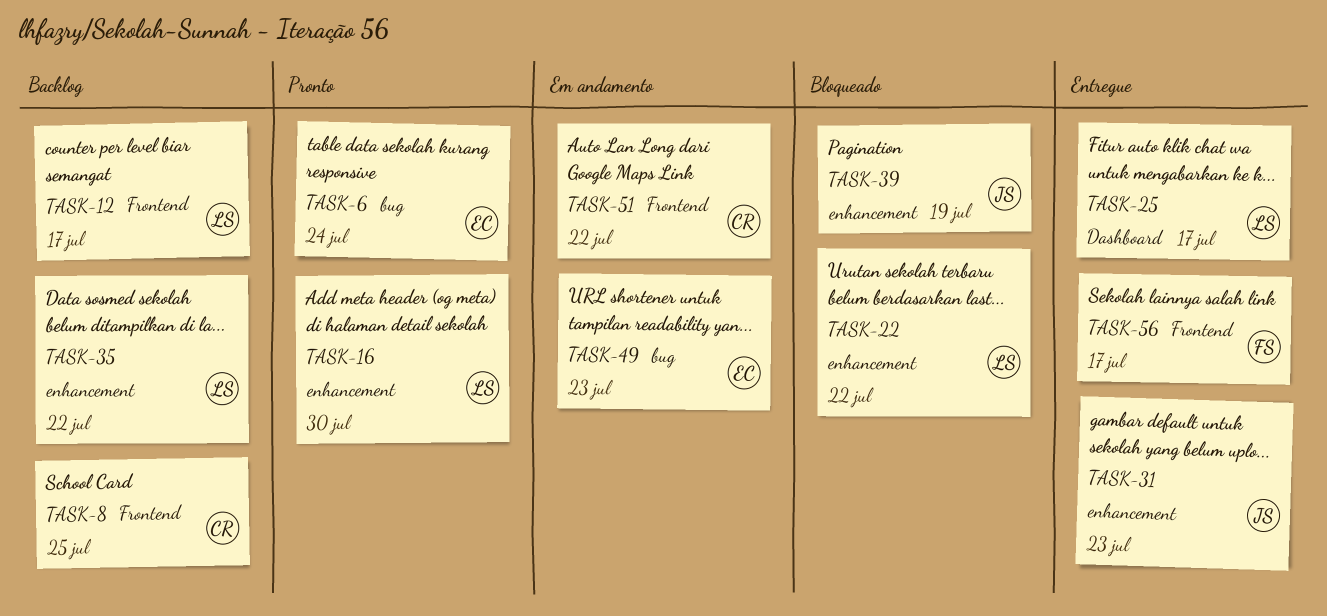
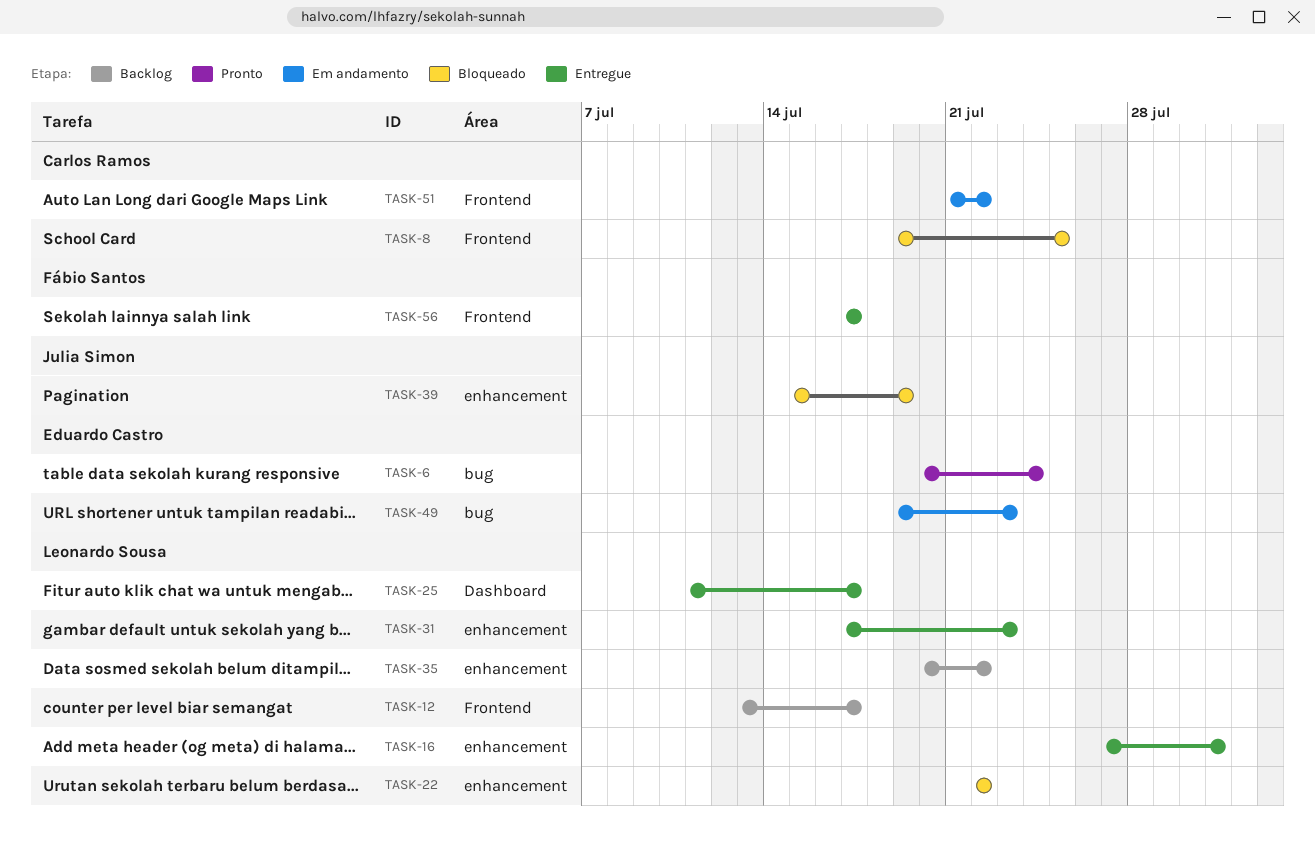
TASK-8, status: Backlog -> Bloqueado
TASK-16, status: Pronto -> Entregue
TASK-16, due: Jul 30 -> Jul 31
TASK-31, owner: Julia Simon -> Leonardo Sousa

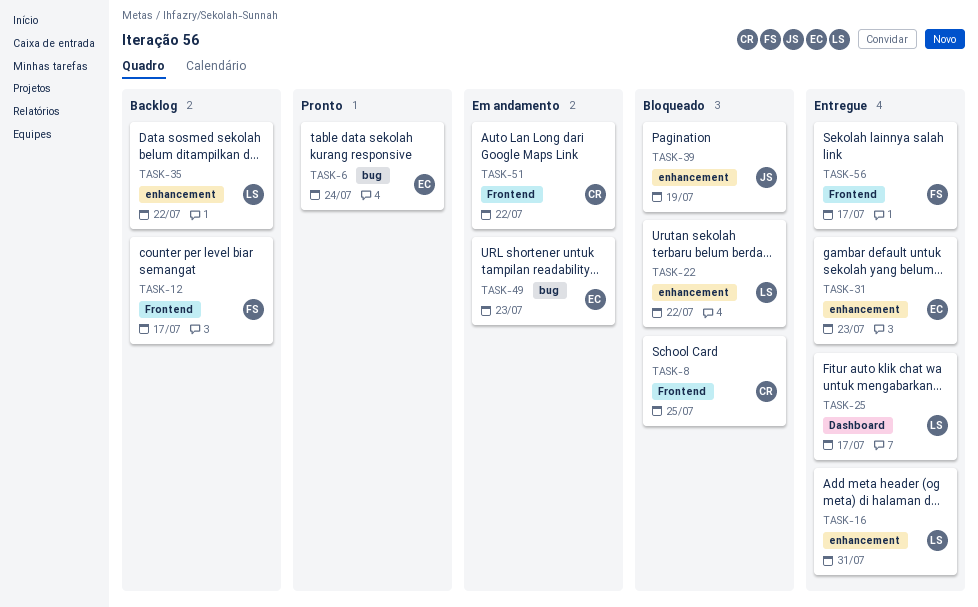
TASK-12, owner: Leonardo Sousa -> Fábio Santos
TASK-31, owner: Leonardo Sousa -> Eduardo Castro

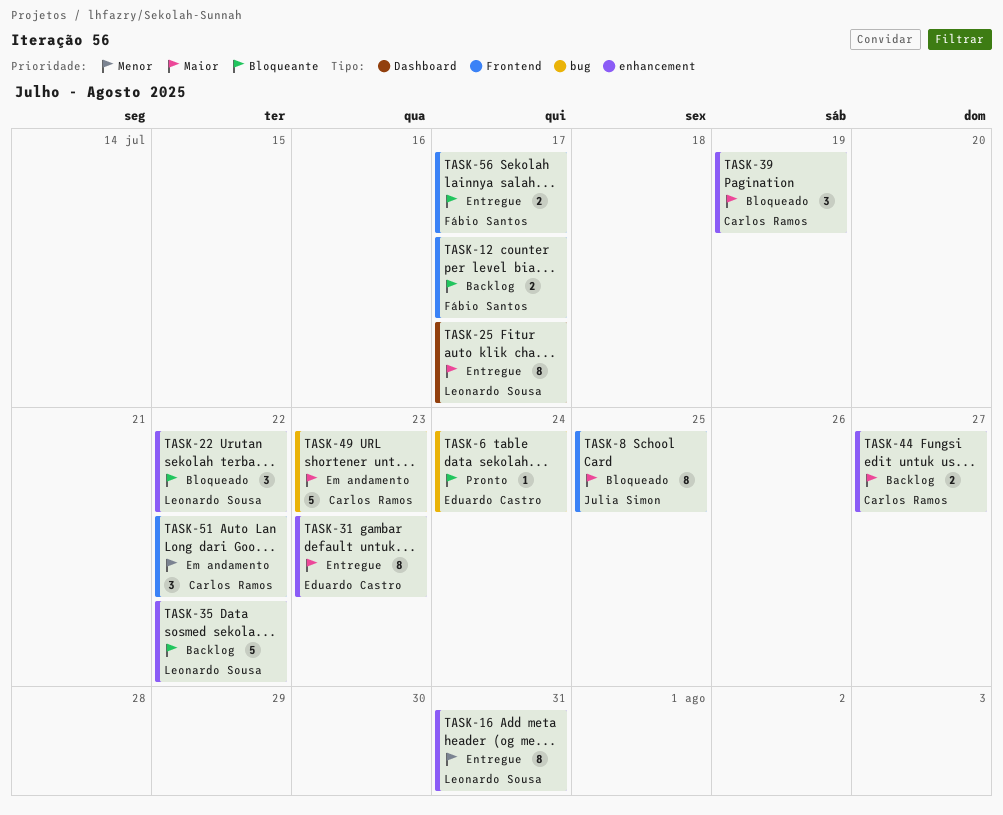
TASK-8, owner: Carlos Ramos -> Julia Simon
TASK-39, owner: Julia Simon -> Carlos Ramos
TASK-44: none -> present
TASK-49, owner: Eduardo Castro -> Carlos Ramos

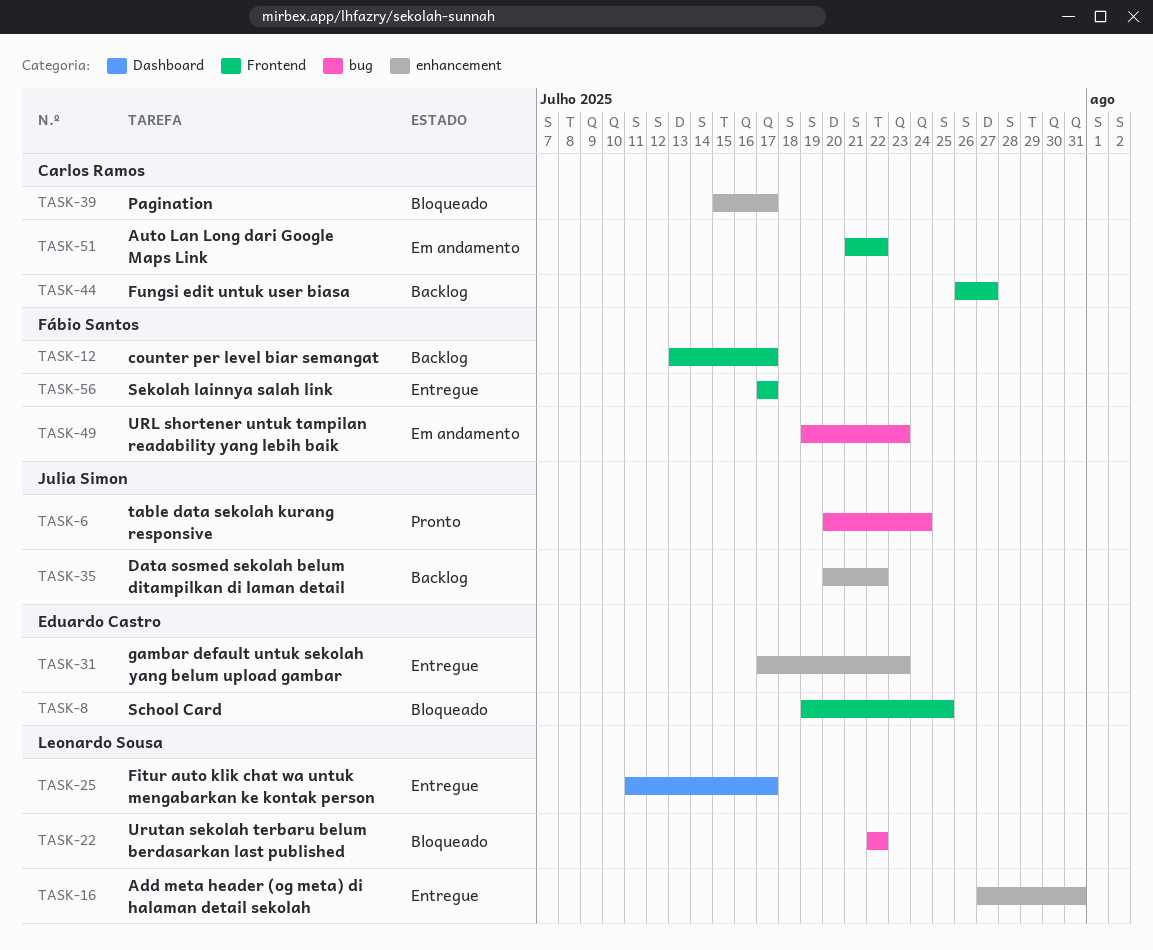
TASK-6, owner: Eduardo Castro -> Julia Simon
TASK-8, owner: Julia Simon -> Eduardo Castro
TASK-22, label: enhancement -> bug
TASK-35, owner: Leonardo Sousa -> Julia Simon
TASK-39, due: Jul 19 -> Jul 17
TASK-44, label: enhancement -> Frontend
TASK-49, owner: Carlos Ramos -> Fábio Santos

